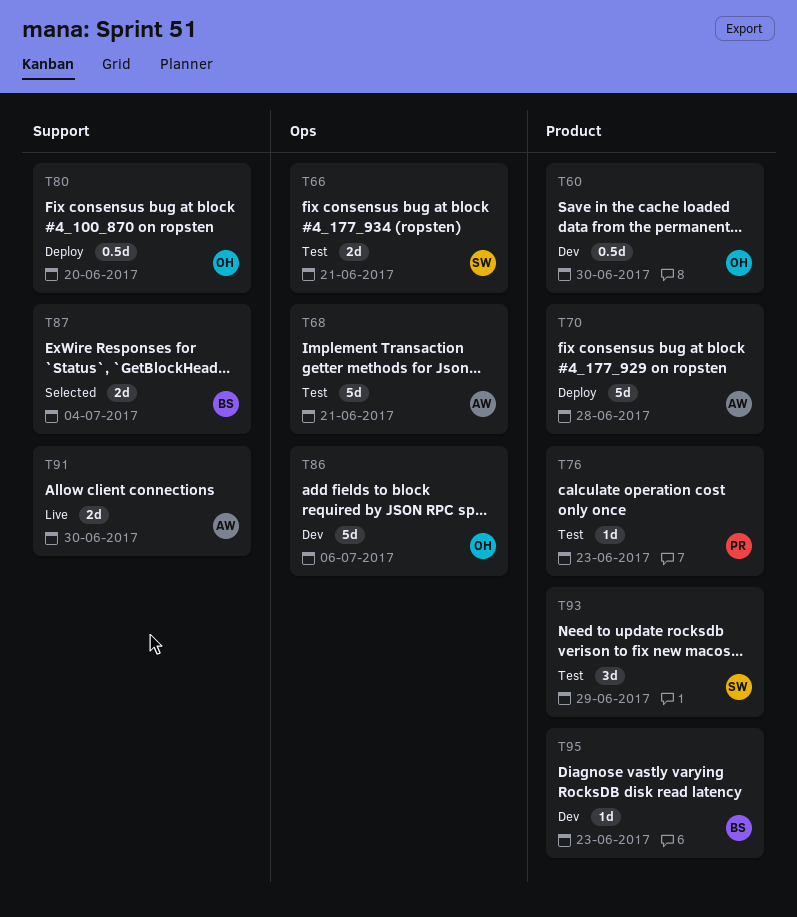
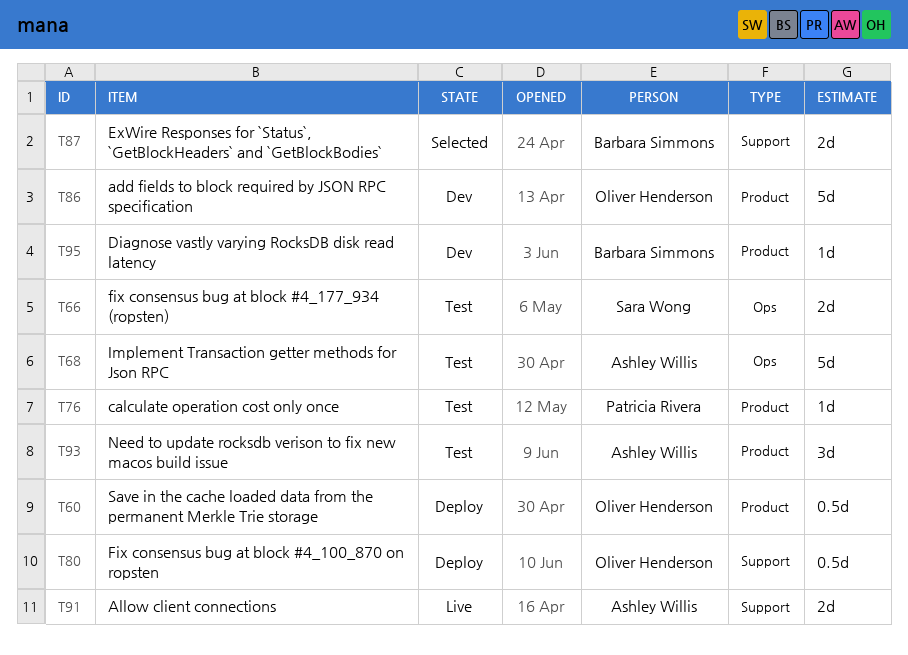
T60, status: Dev -> Deploy
T70: present -> none
T86, label: Ops -> Product
T93, owner: Sara Wong -> Ashley Willis

